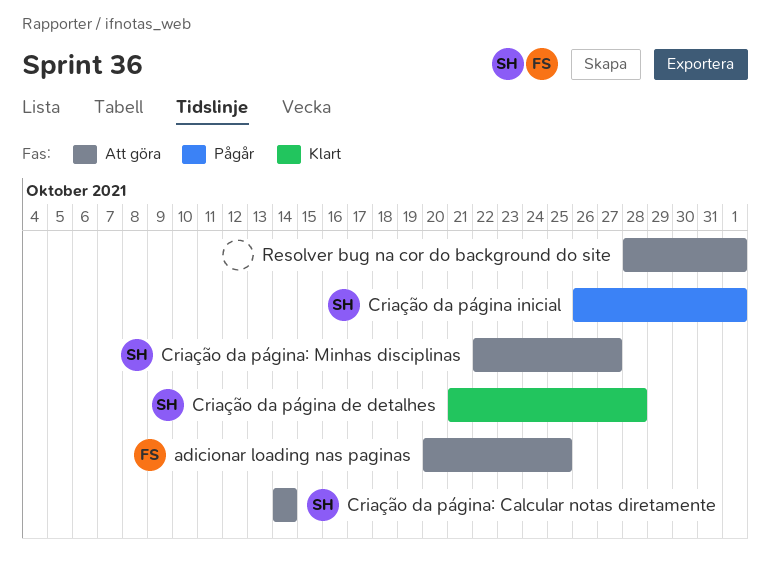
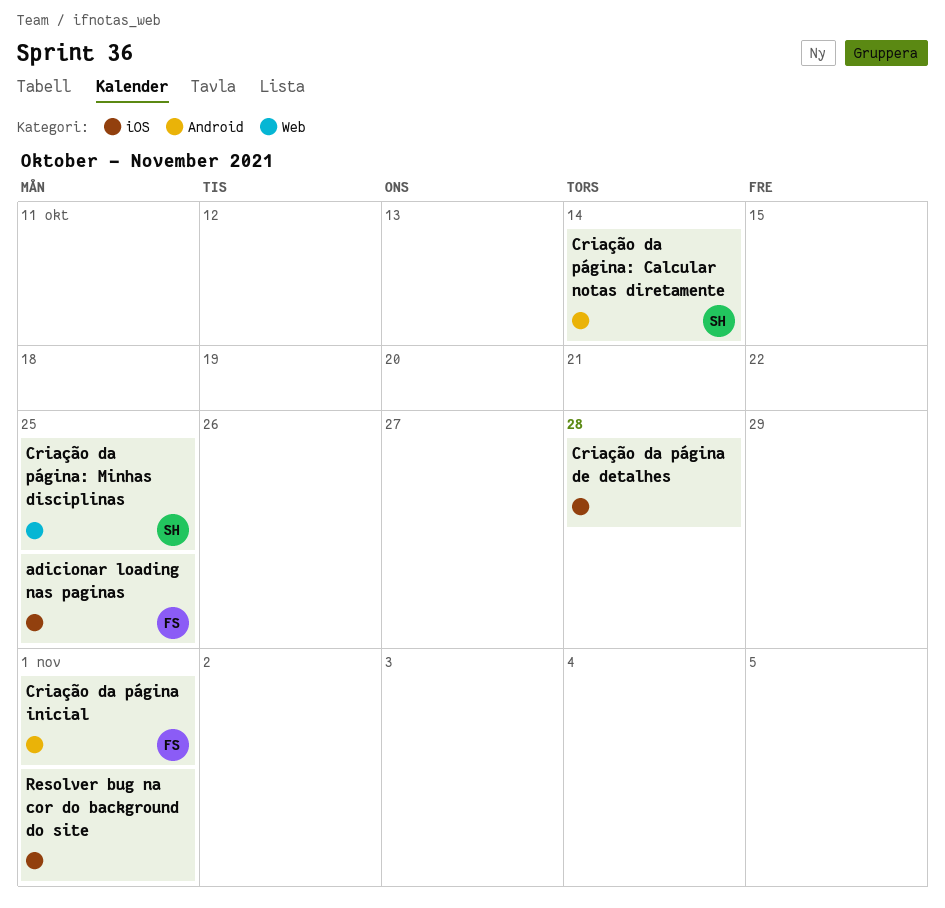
Criação da página de detalhes, owner: SH -> none
Criação da página inicial, owner: SH -> FS
Criação da página: Minhas disciplinas, due: Oct 27 -> Oct 25

